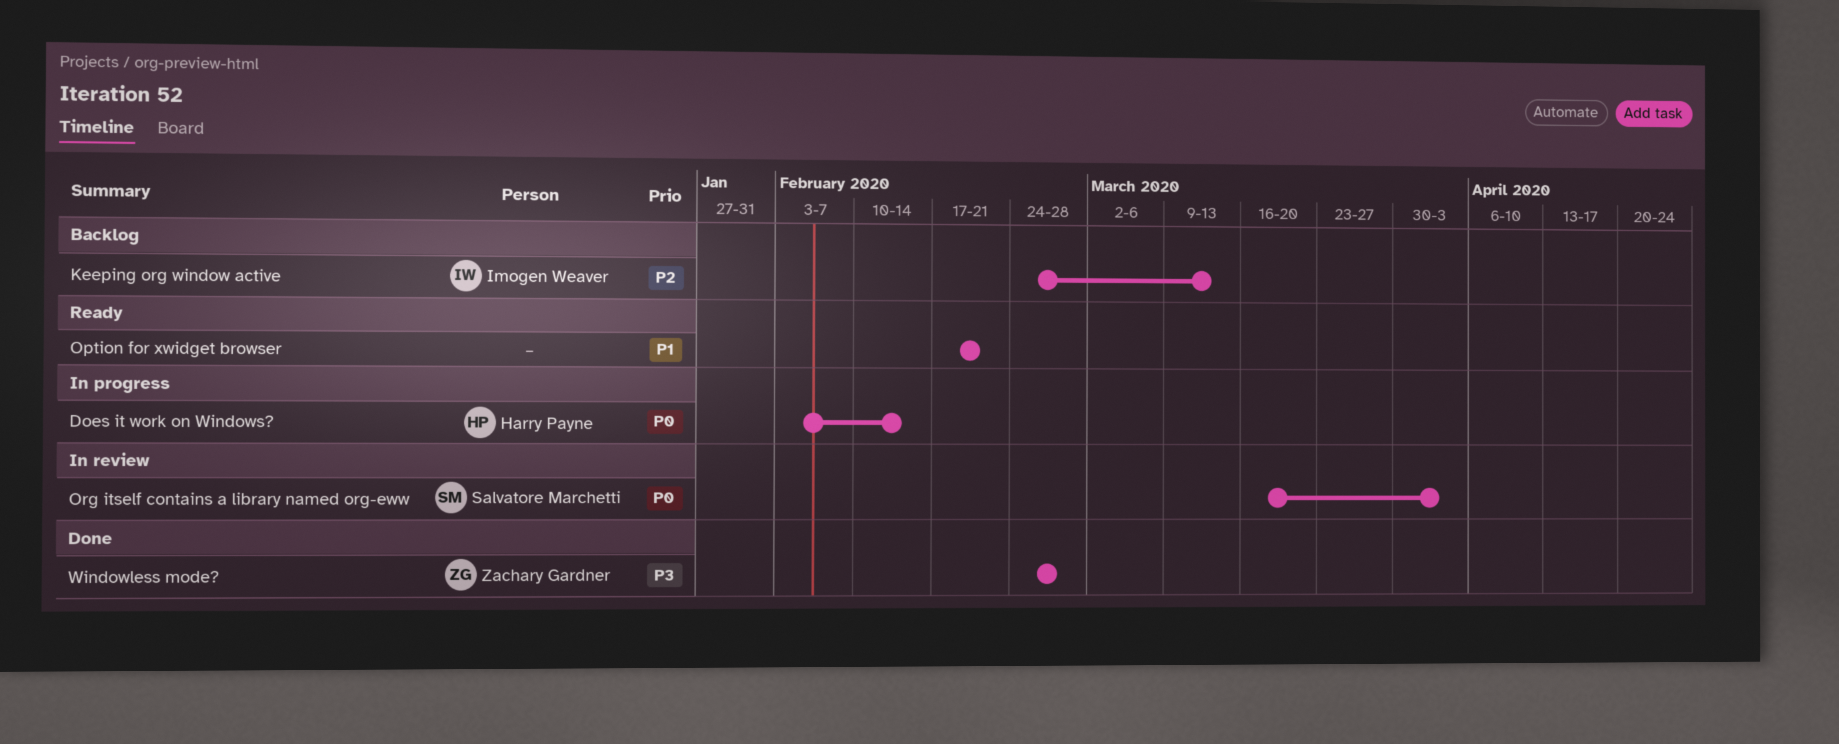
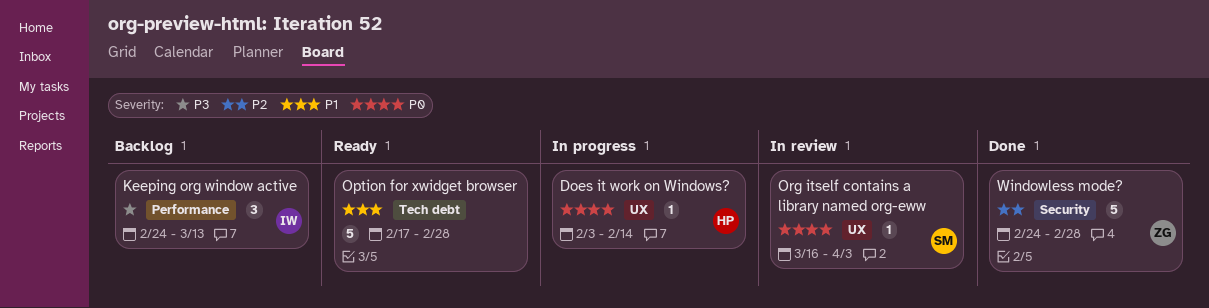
Keeping org window active, priority: P2 -> P3
Option for xwidget browser, due: Feb 21 -> Feb 28
Windowless mode?, priority: P3 -> P2

